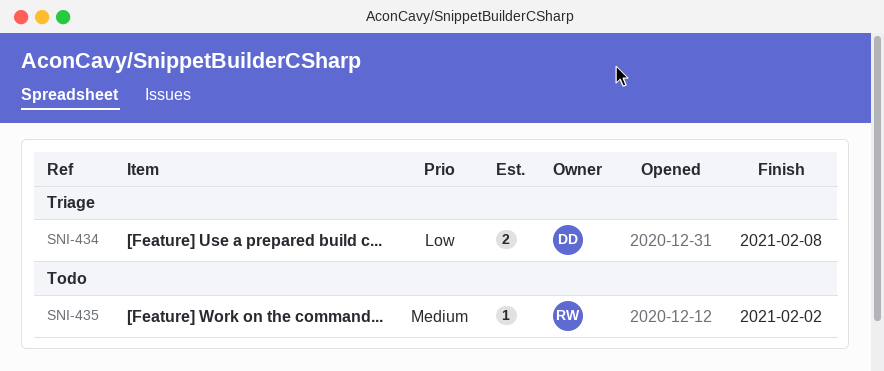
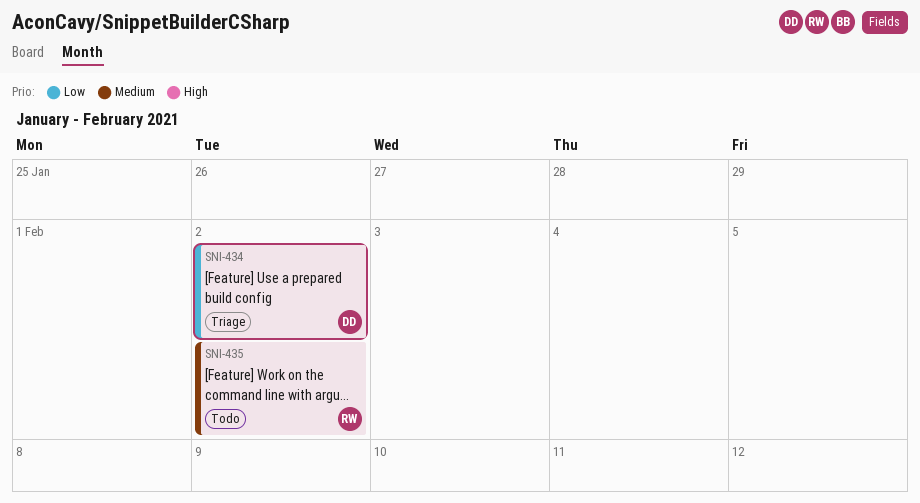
SNI-434, due: Feb 8 -> Feb 2

